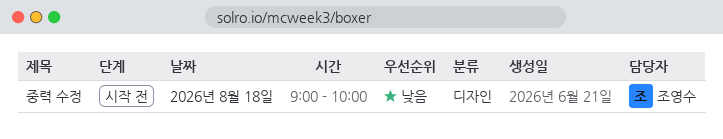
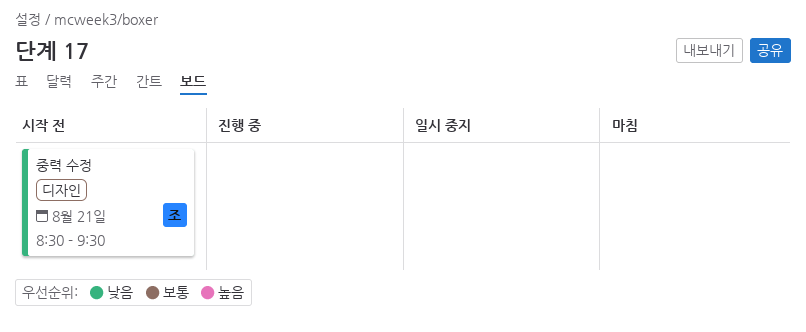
중력 수정, day: Aug 18 -> Aug 21
중력 수정, begins: 09:00 -> 08:30
중력 수정, ends: 10:00 -> 09:30

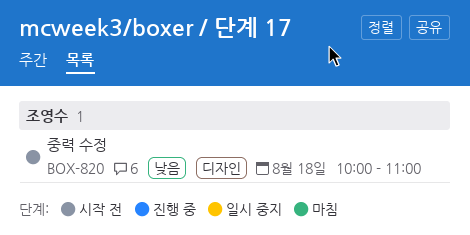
중력 수정, day: Aug 21 -> Aug 18
중력 수정, begins: 08:30 -> 10:00
중력 수정, ends: 09:30 -> 11:00

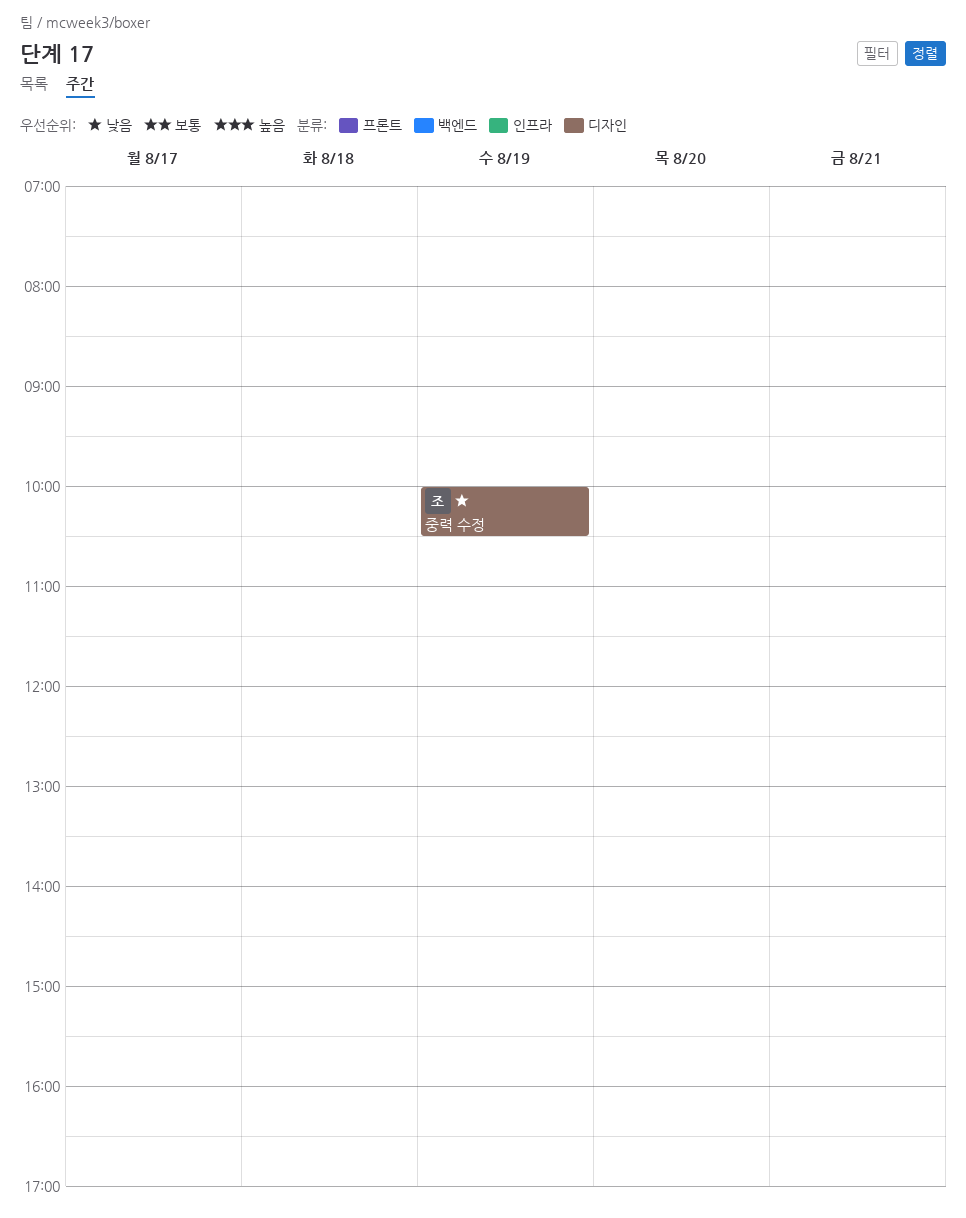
중력 수정, day: Aug 18 -> Aug 19
중력 수정, ends: 11:00 -> 10:30

